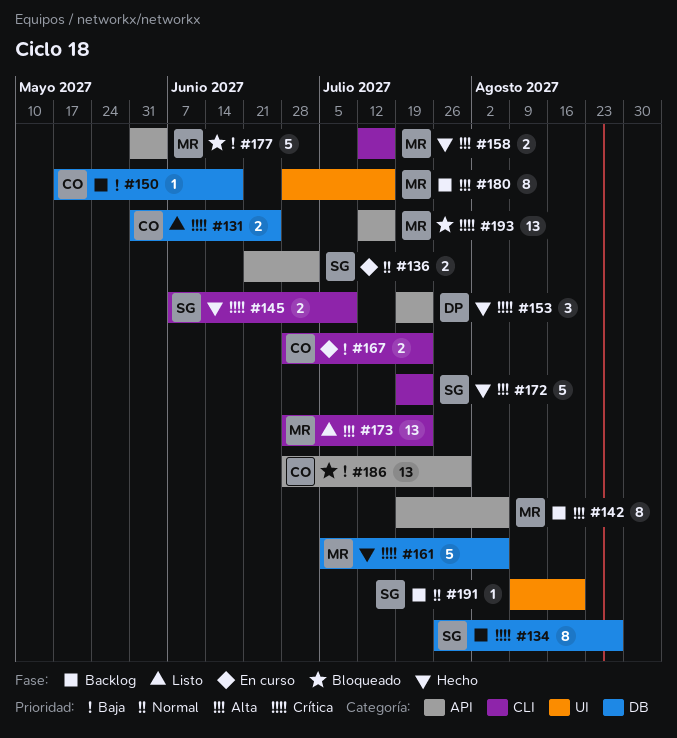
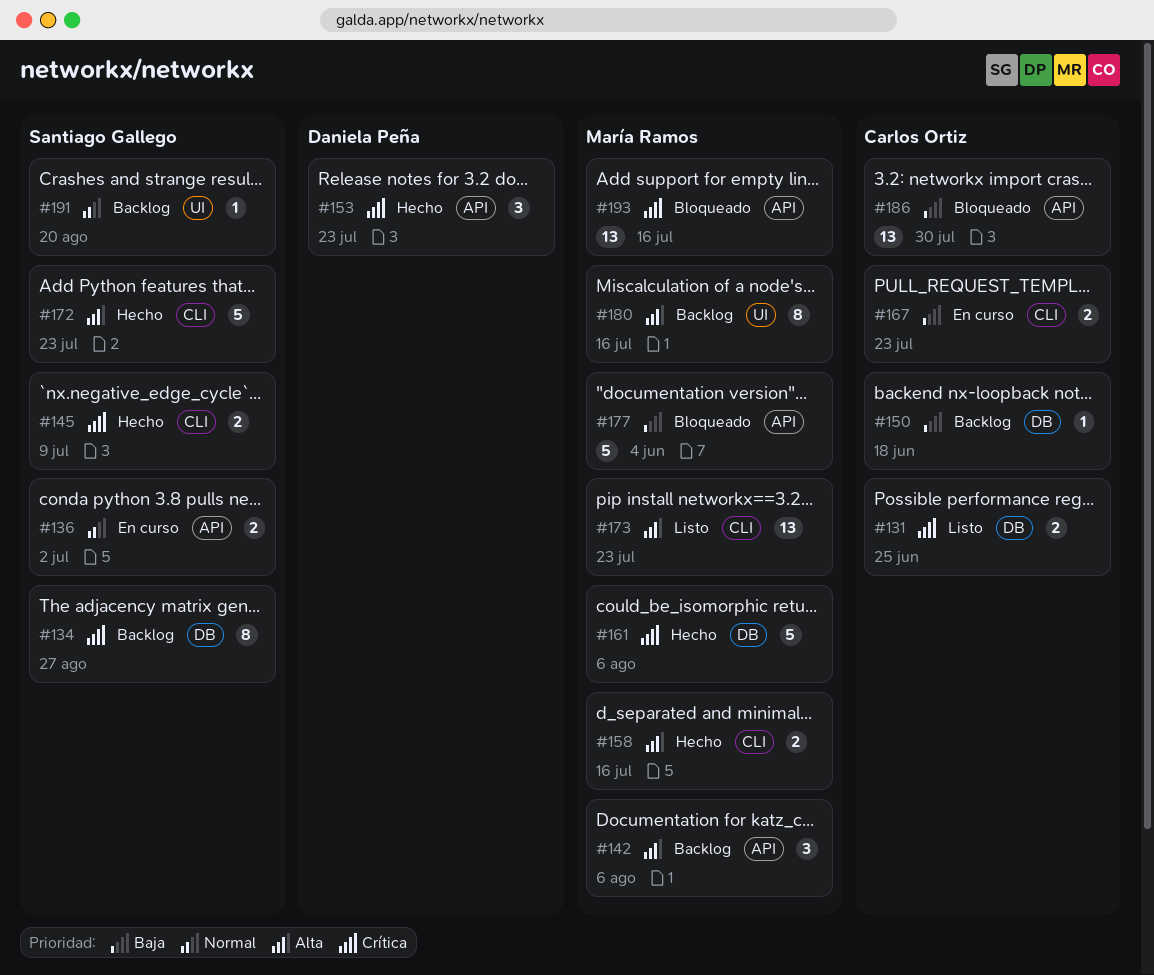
#142, estimate: 8 -> 3

